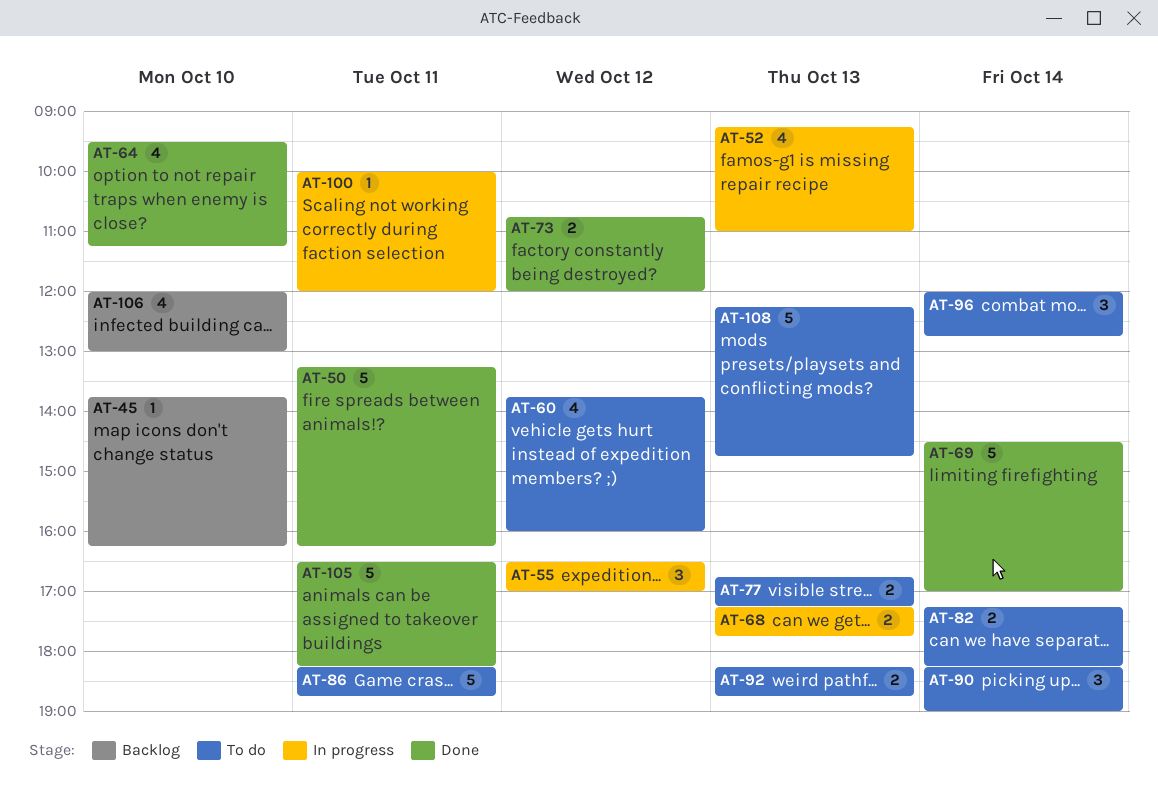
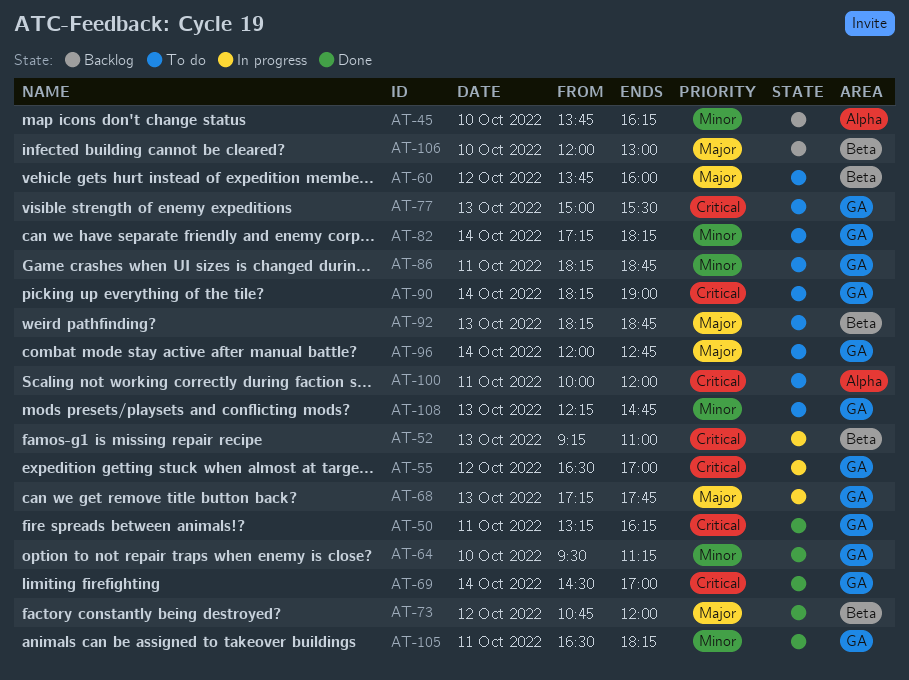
AT-77, begins: 16:45 -> 15:00
AT-77, ends: 17:15 -> 15:30
AT-100, status: In progress -> To do

